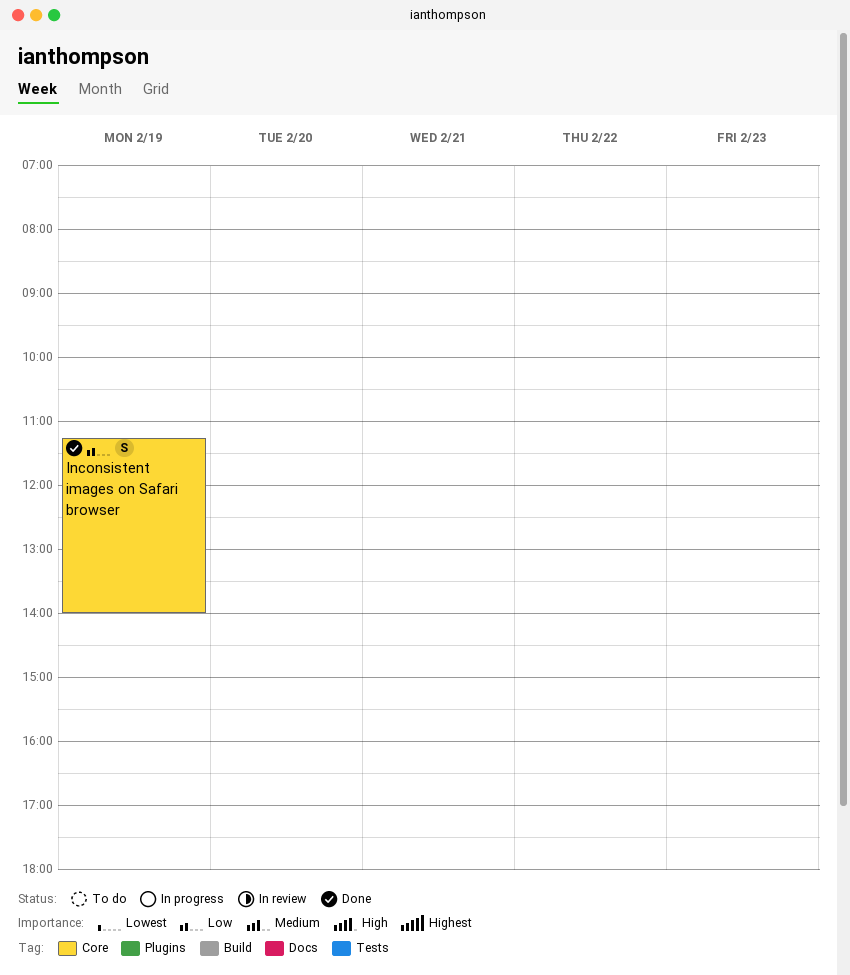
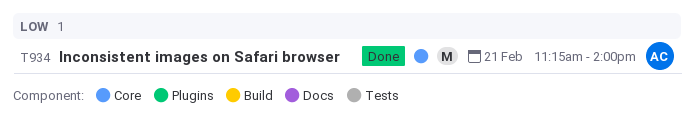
Inconsistent images on Safari browser, estimate: S -> M
Inconsistent images on Safari browser, day: Feb 19 -> Feb 21

